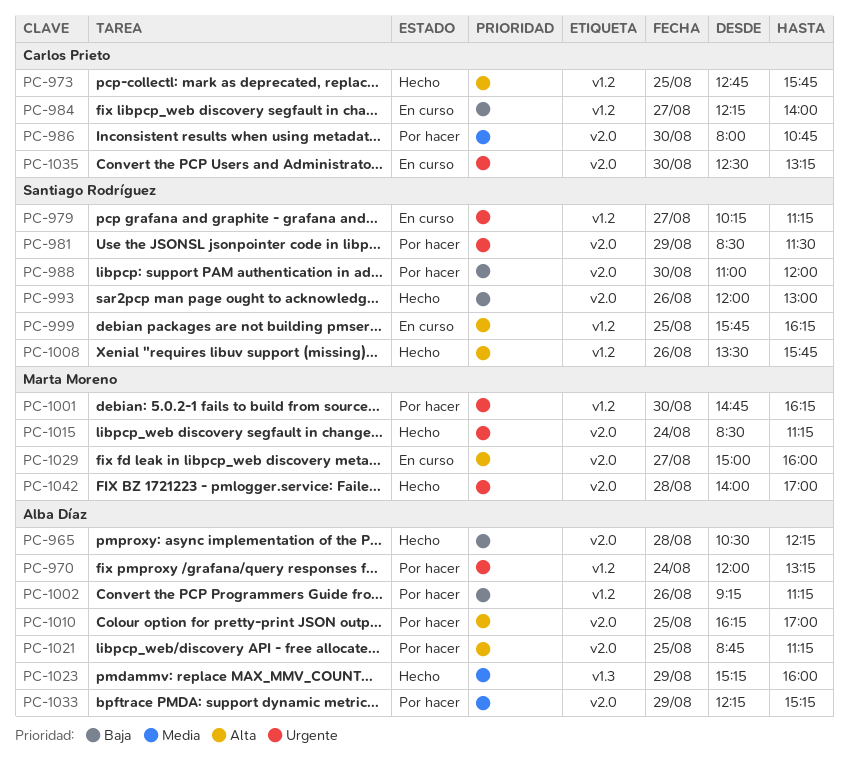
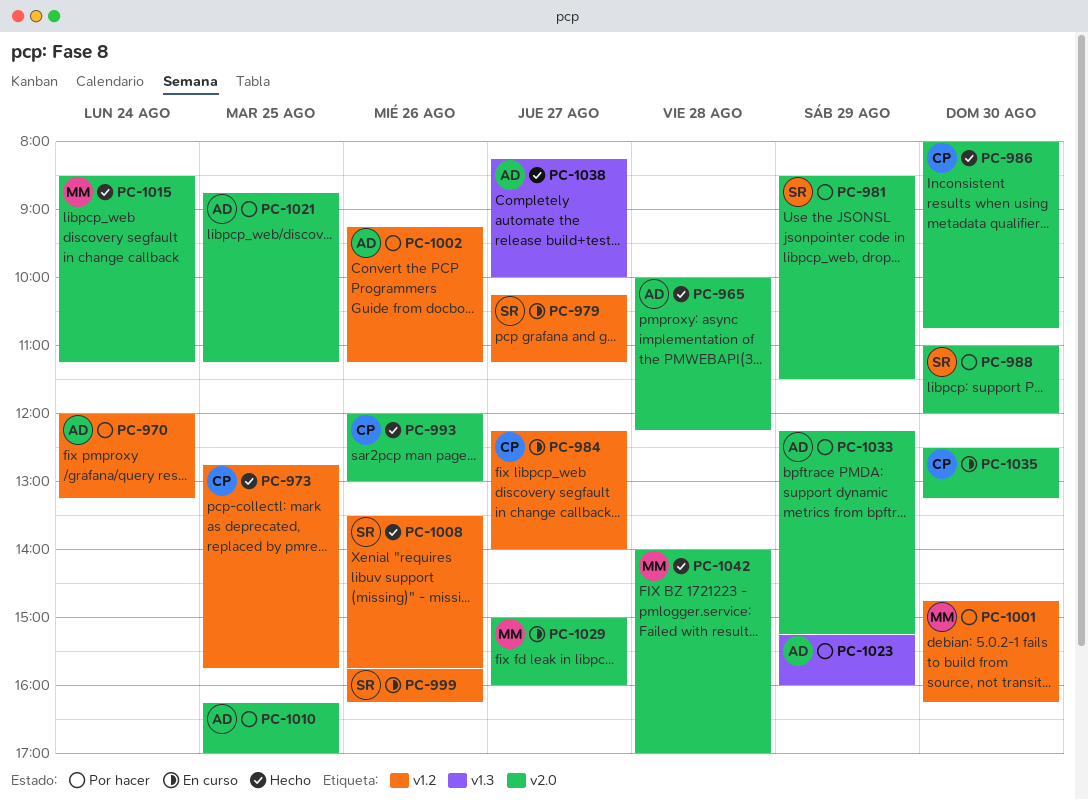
PC-965, begins: 10:30 -> 10:00
PC-986, status: Por hacer -> Hecho
PC-993, owner: Santiago Rodríguez -> Carlos Prieto
PC-999, day: Aug 25 -> Aug 26
PC-1023, status: Hecho -> Por hacer
PC-1038: none -> present

